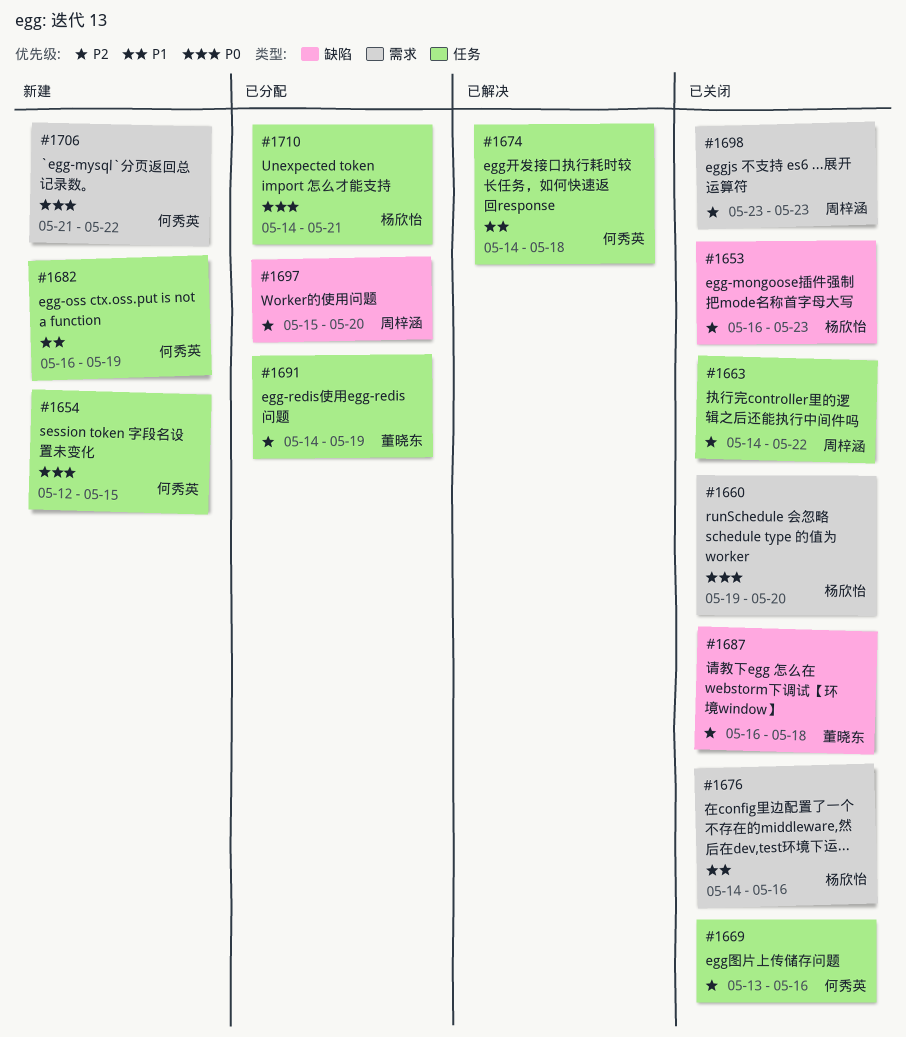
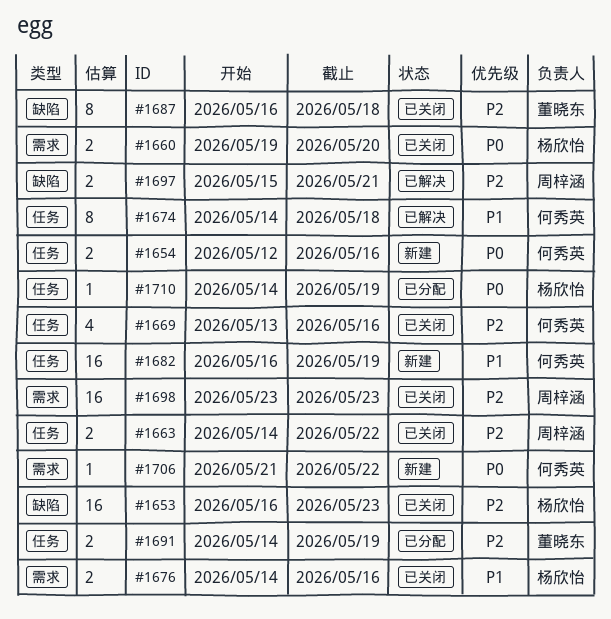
#1654, due: May 15 -> May 16
#1697, status: 已分配 -> 已解决
#1697, due: May 20 -> May 21
#1710, due: May 21 -> May 19

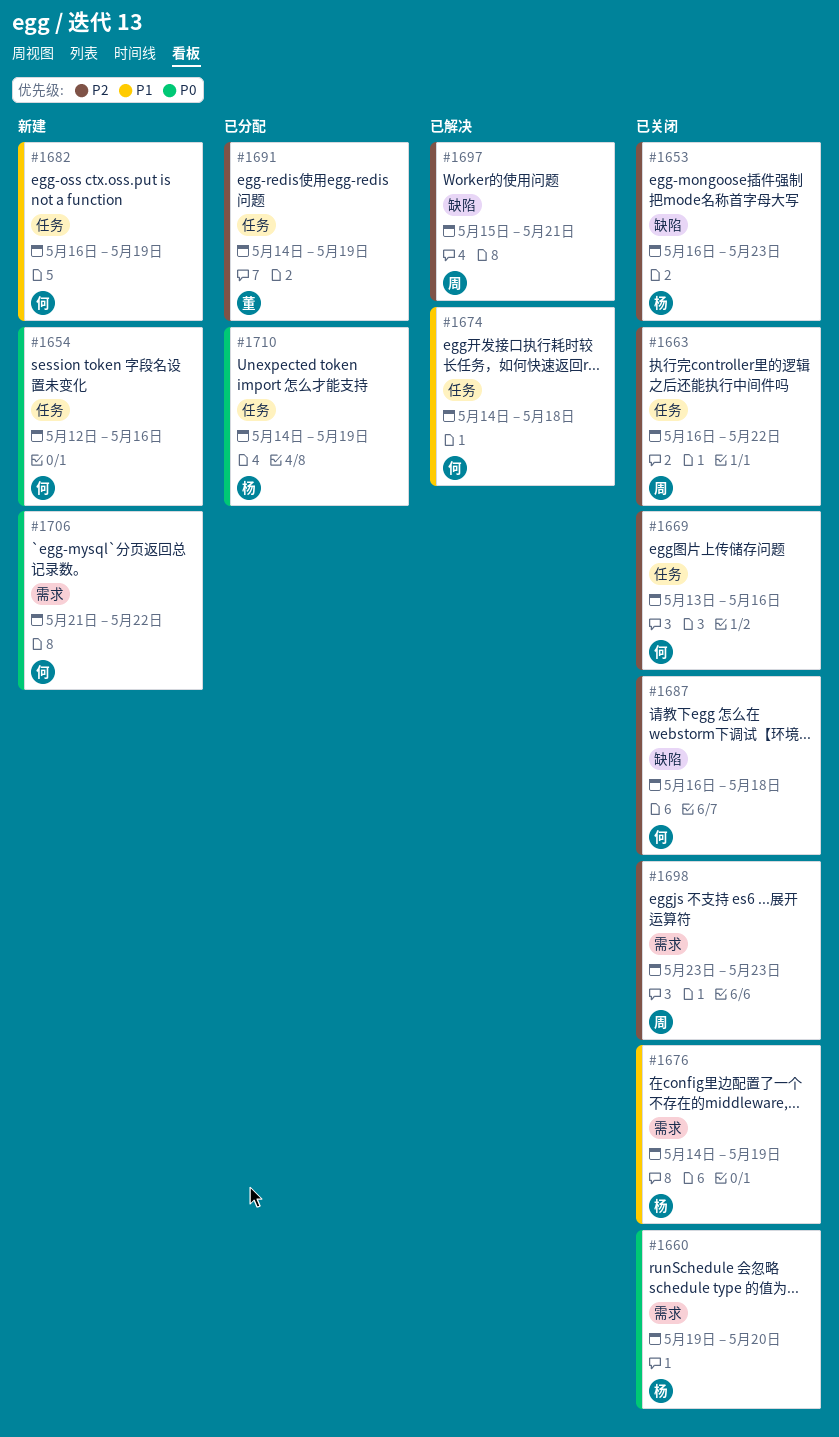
#1663, start: May 14 -> May 16
#1676, due: May 16 -> May 19
#1687, owner: 董晓东 -> 何秀英

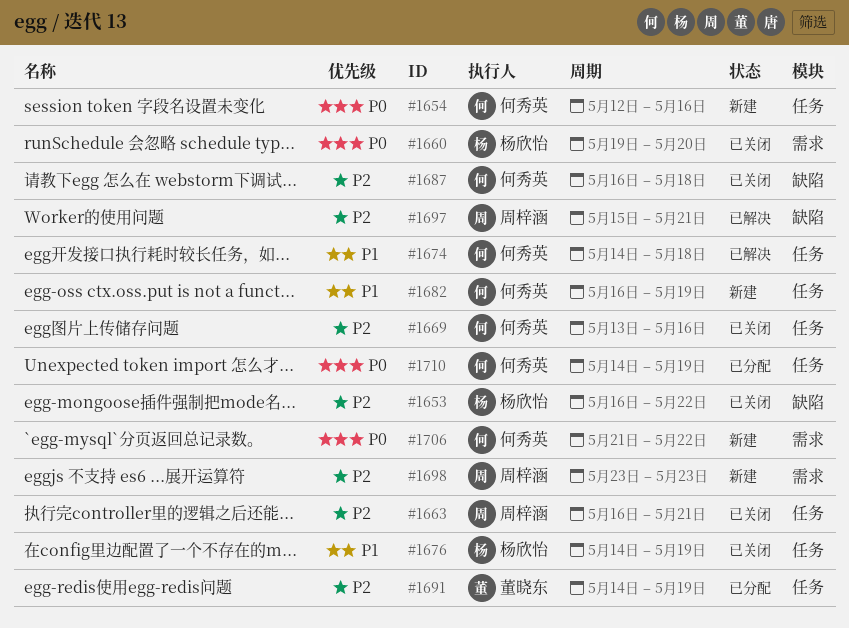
#1653, due: May 23 -> May 22
#1663, due: May 22 -> May 21
#1676, label: 需求 -> 任务
#1698, status: 已关闭 -> 新建
#1710, owner: 杨欣怡 -> 何秀英

